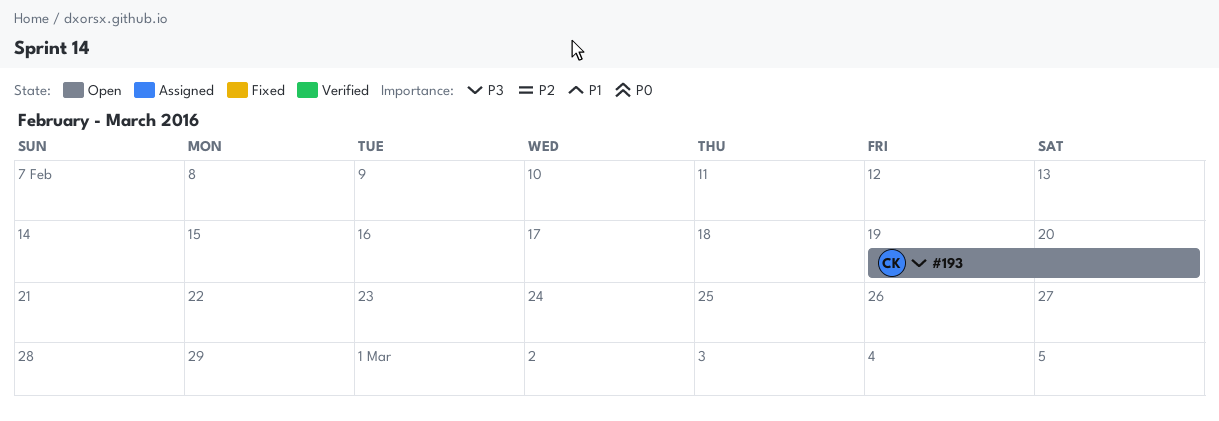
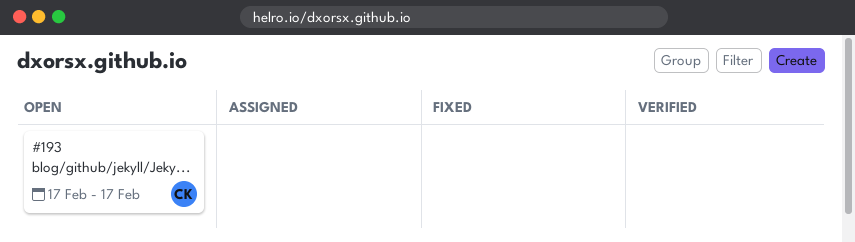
#193, start: Feb 19 -> Feb 17
#193, due: Feb 20 -> Feb 17

